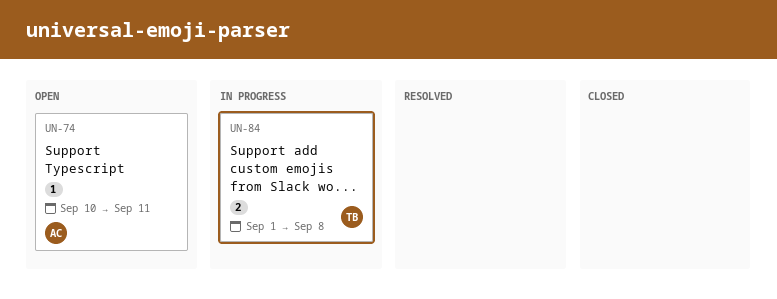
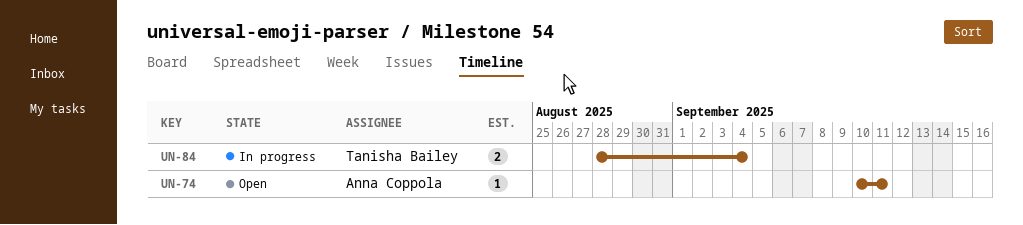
UN-84, start: Sep 1 -> Aug 28
UN-84, due: Sep 8 -> Sep 4

